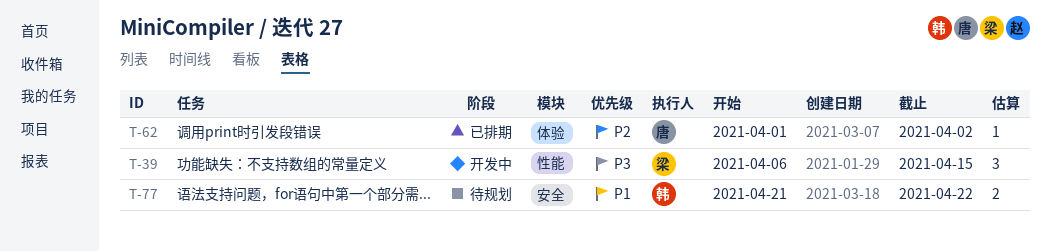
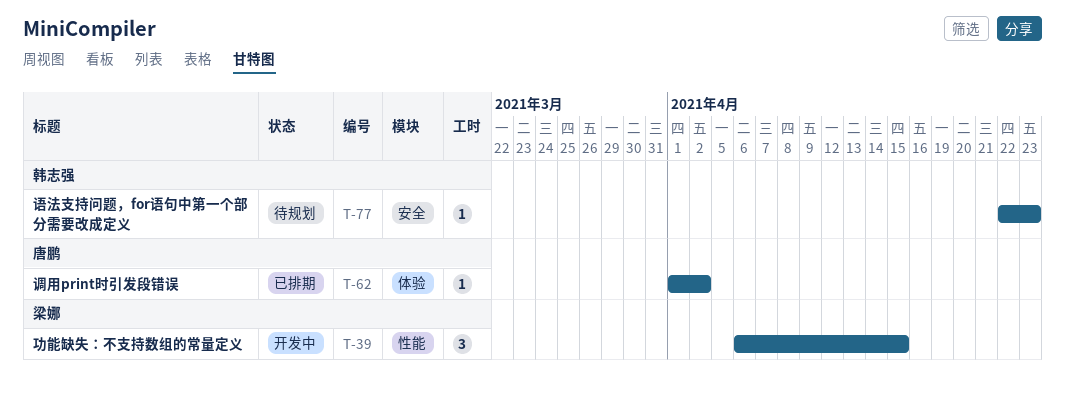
T-77, estimate: 2 -> 1
T-77, start: Apr 21 -> Apr 22
T-77, due: Apr 22 -> Apr 23

